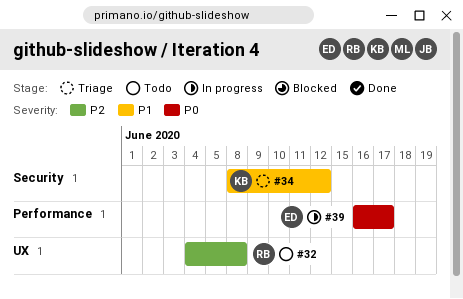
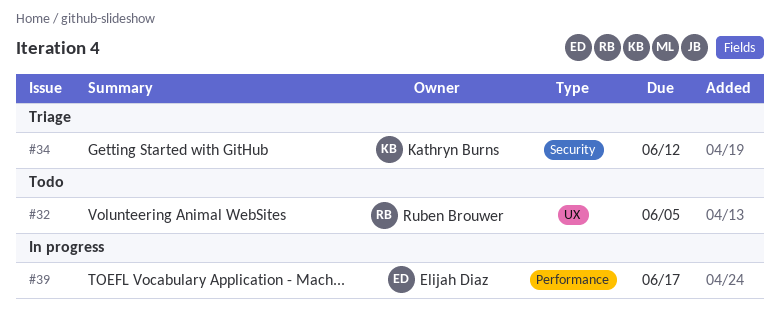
#32, due: Jun 8 -> Jun 5

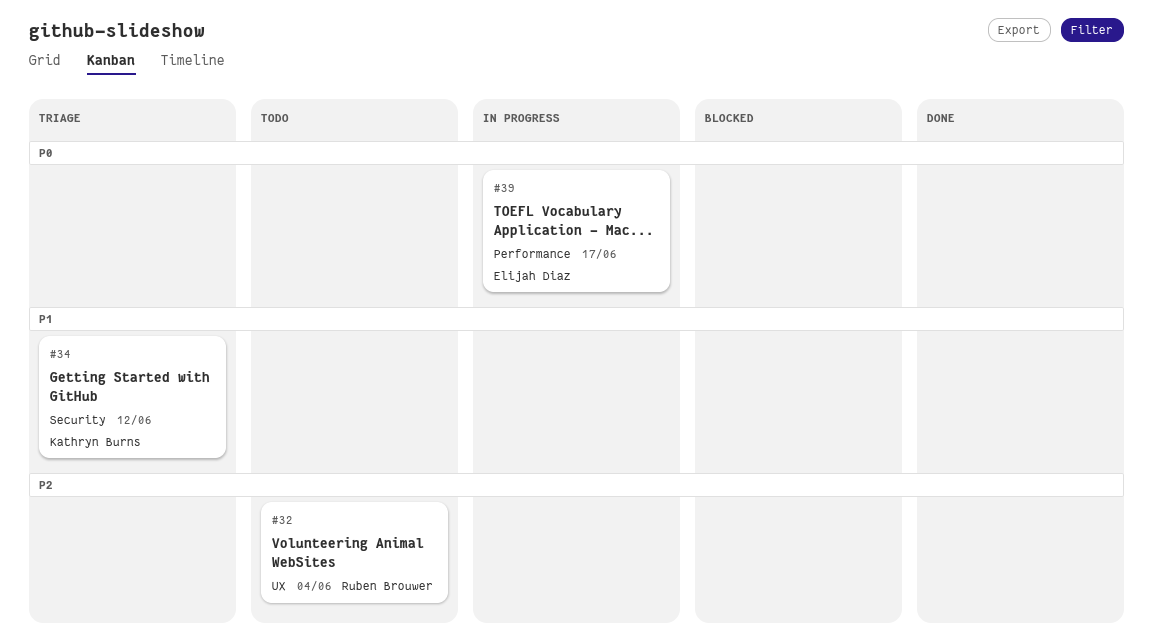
#32, due: Jun 5 -> Jun 4

